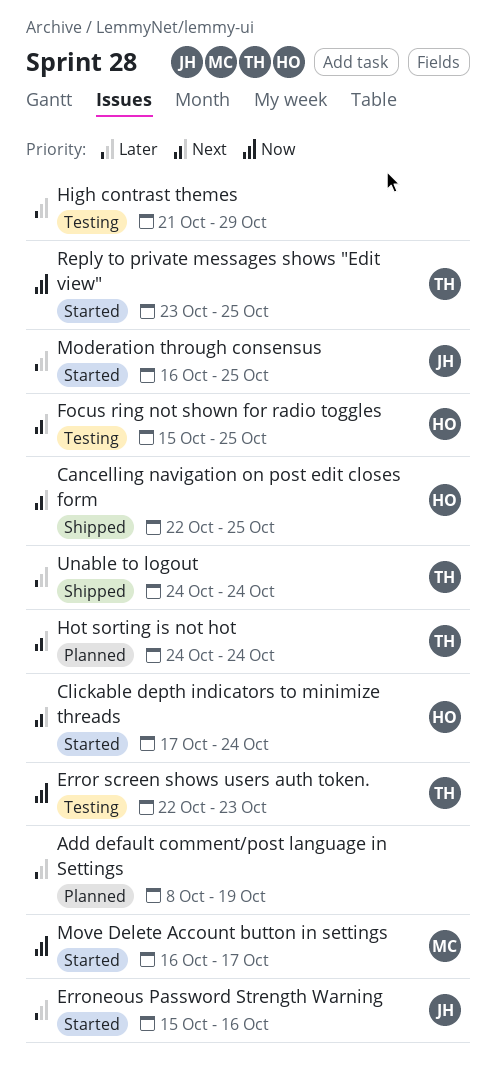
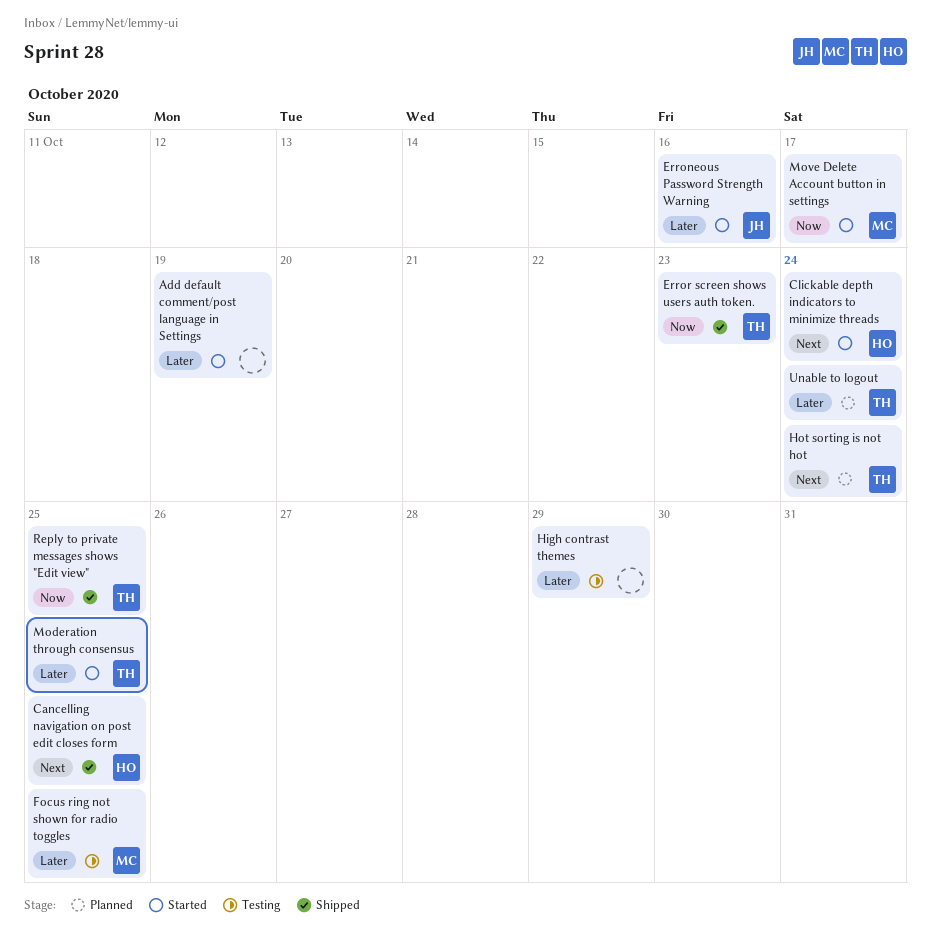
Add default comment/post language in Settings, status: Planned -> Started
Error screen shows users auth token., status: Testing -> Shipped
Focus ring not shown for radio toggles, owner: HO -> MC
Focus ring not shown for radio toggles, priority: Next -> Later
Moderation through consensus, owner: JH -> TH
Reply to private messages shows "Edit view", status: Started -> Shipped
Unable to logout, status: Shipped -> Planned

